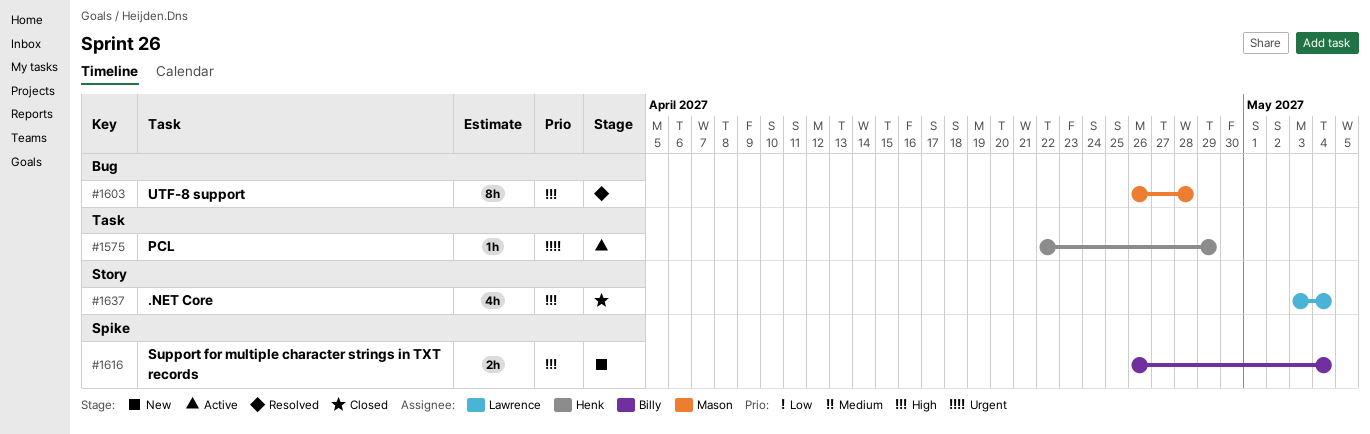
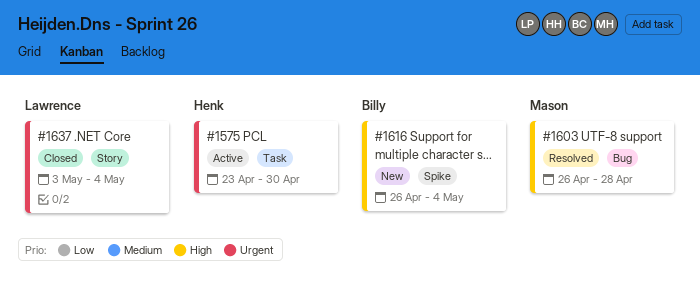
#1575, start: Apr 22 -> Apr 23
#1575, due: Apr 29 -> Apr 30
#1637, priority: High -> Urgent

